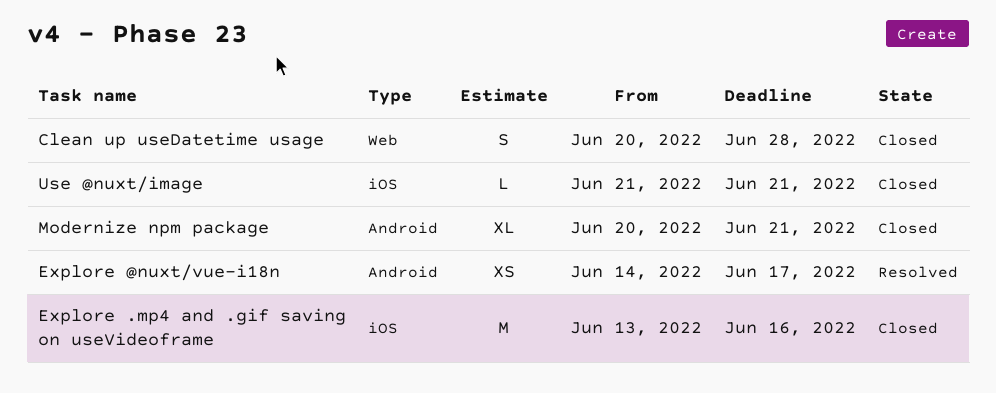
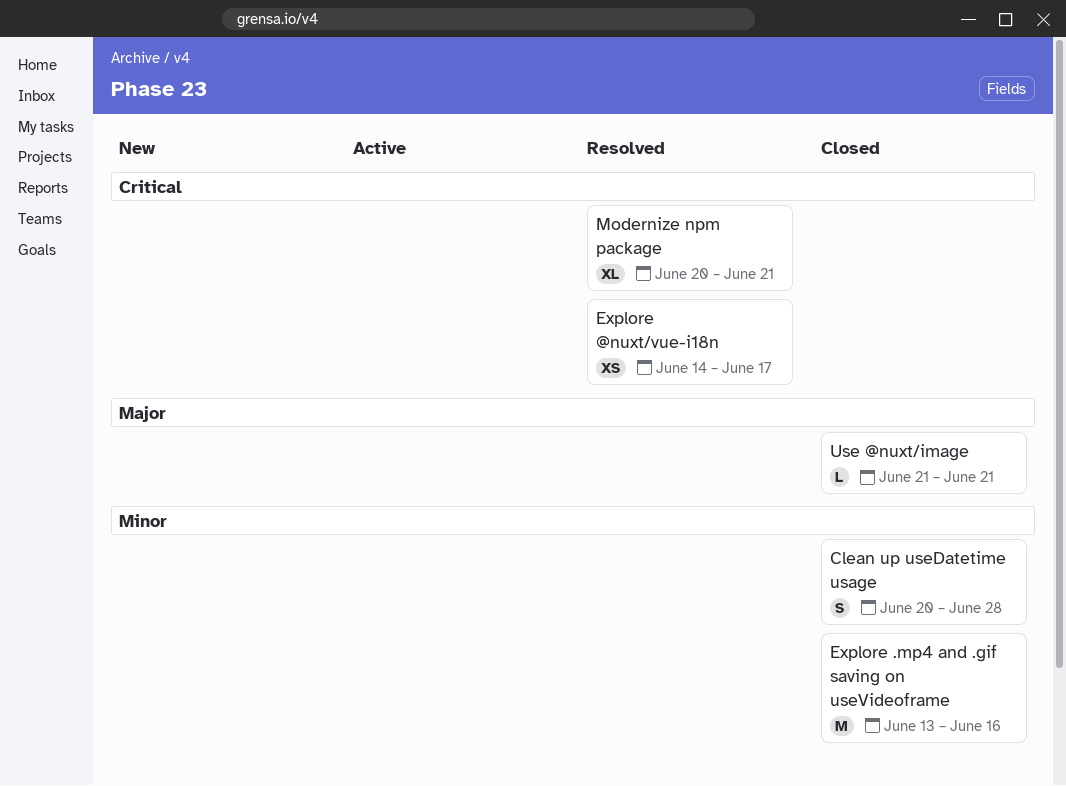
Modernize npm package, status: Closed -> Resolved

